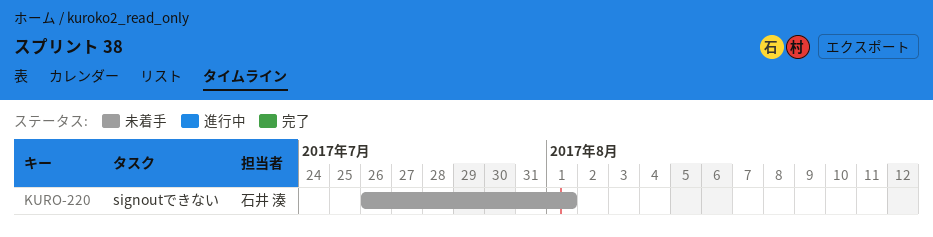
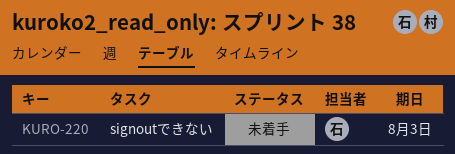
KURO-220, due: Aug 1 -> Aug 3

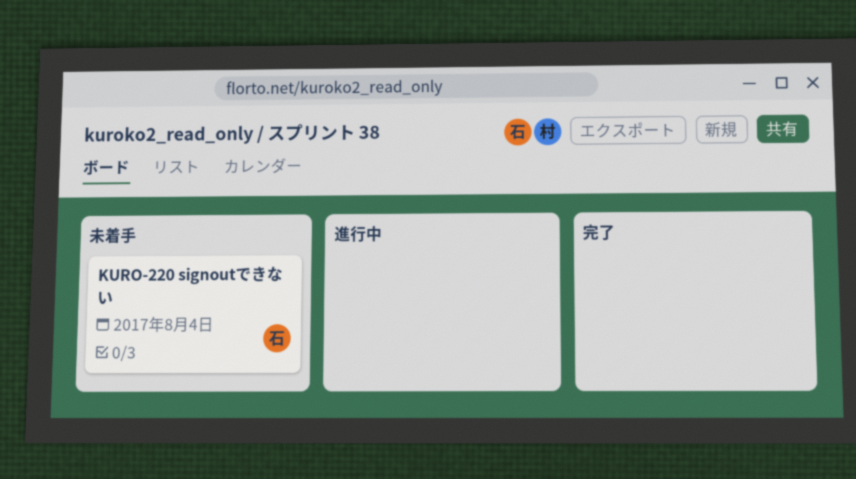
KURO-220, due: Aug 3 -> Aug 4

